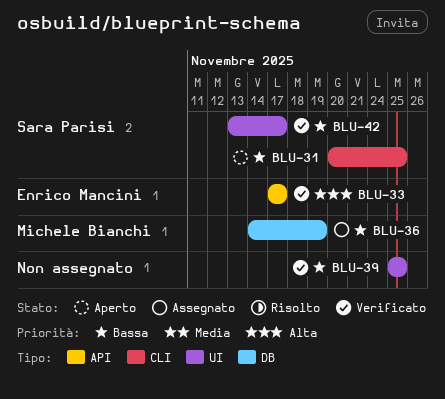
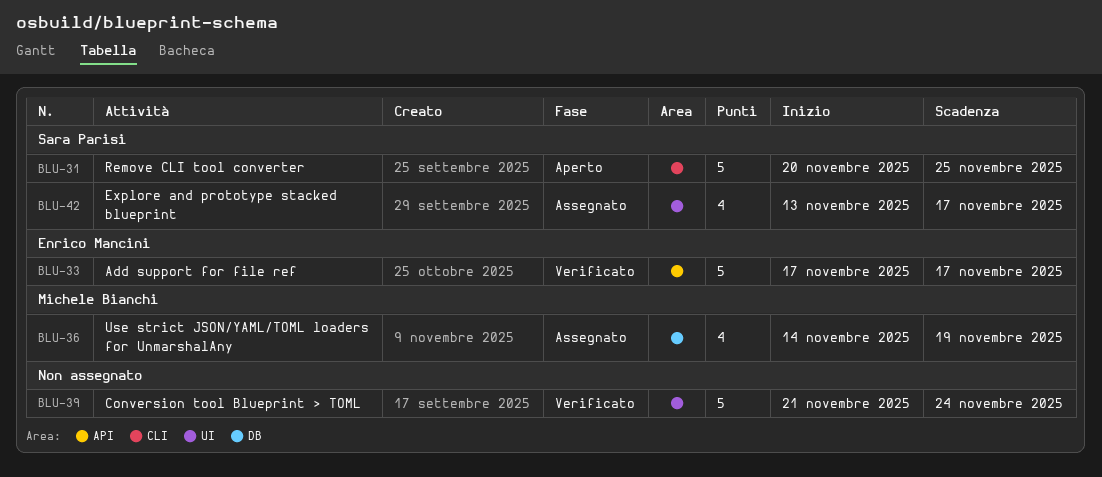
BLU-39, start: Nov 25 -> Nov 21
BLU-39, due: Nov 25 -> Nov 24
BLU-42, status: Verificato -> Assegnato

